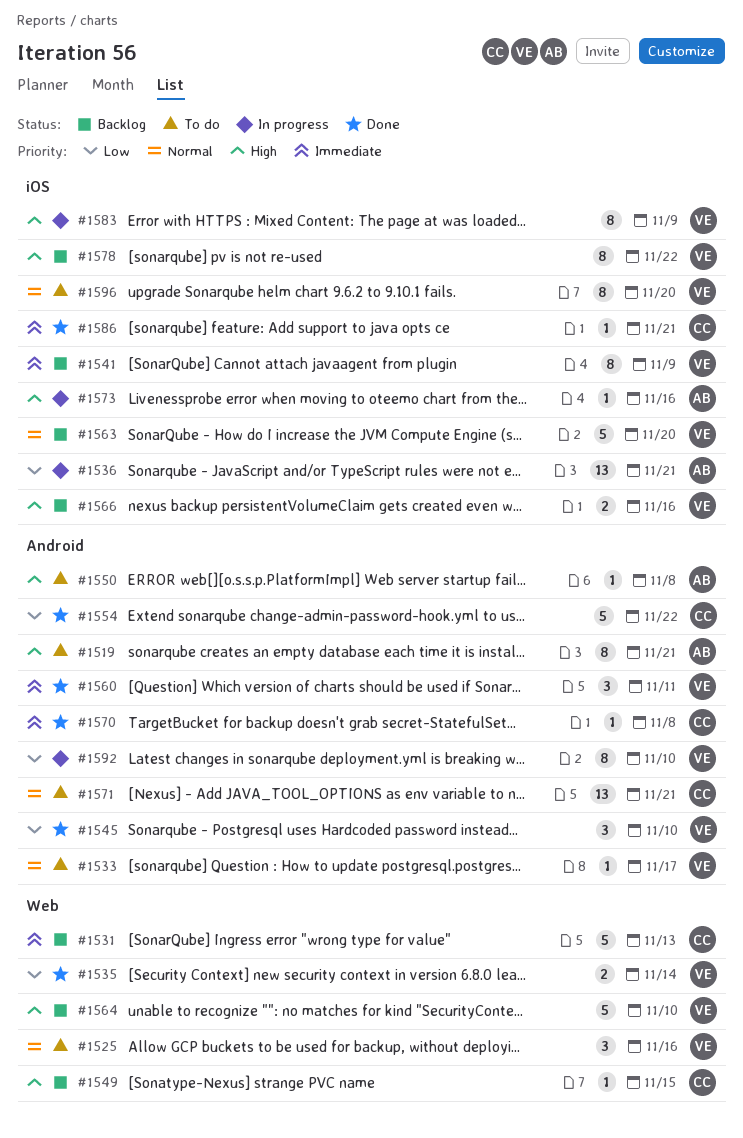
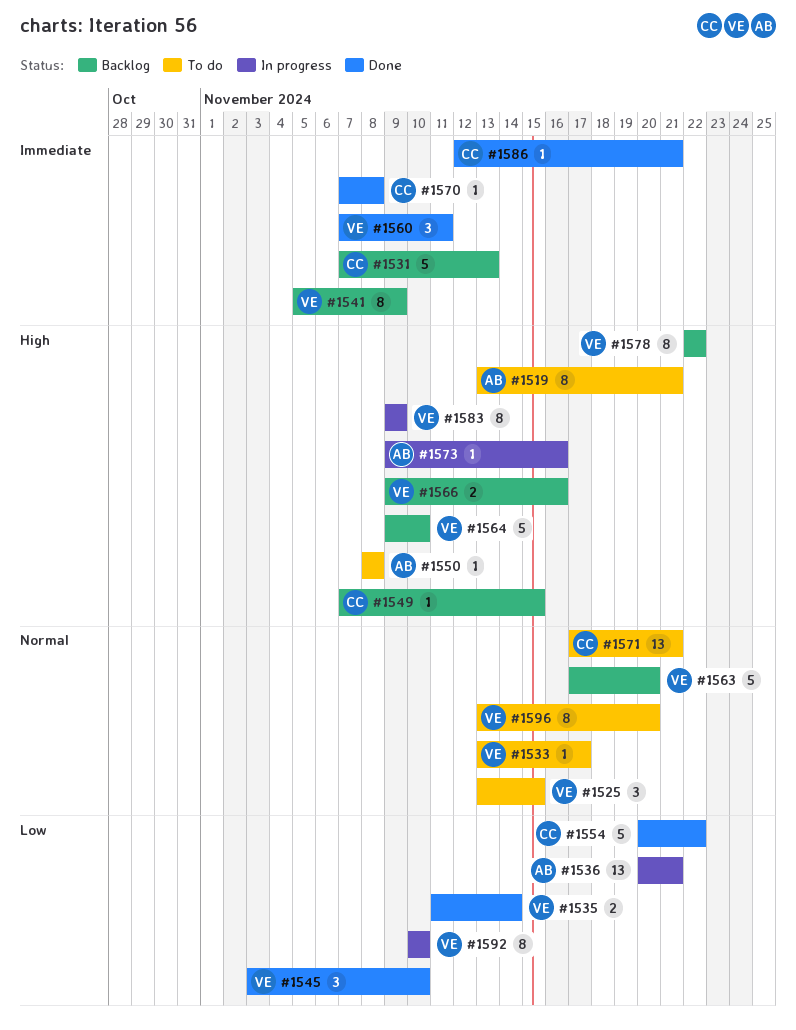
#1525, due: Nov 16 -> Nov 15

